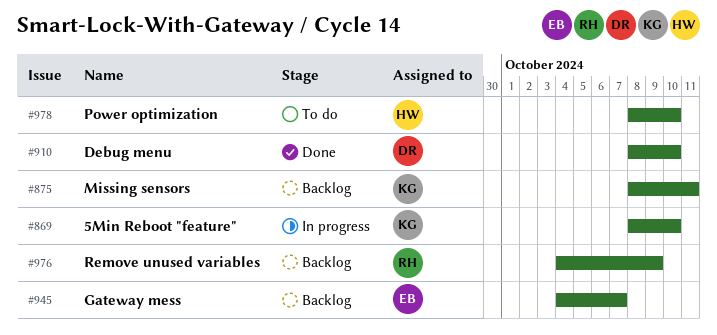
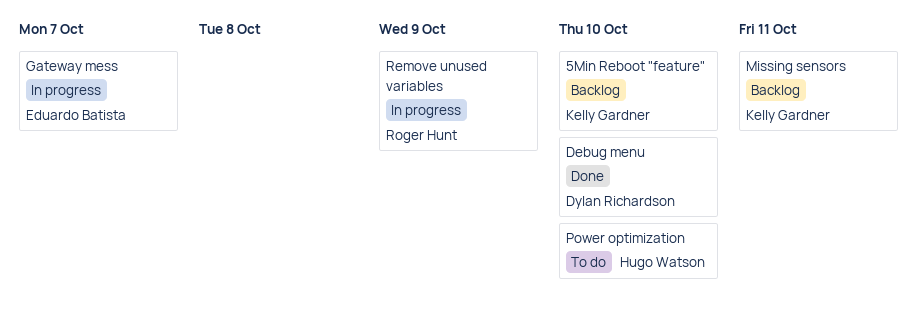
5Min Reboot "feature", status: In progress -> Backlog
Gateway mess, status: Backlog -> In progress
Remove unused variables, status: Backlog -> In progress

